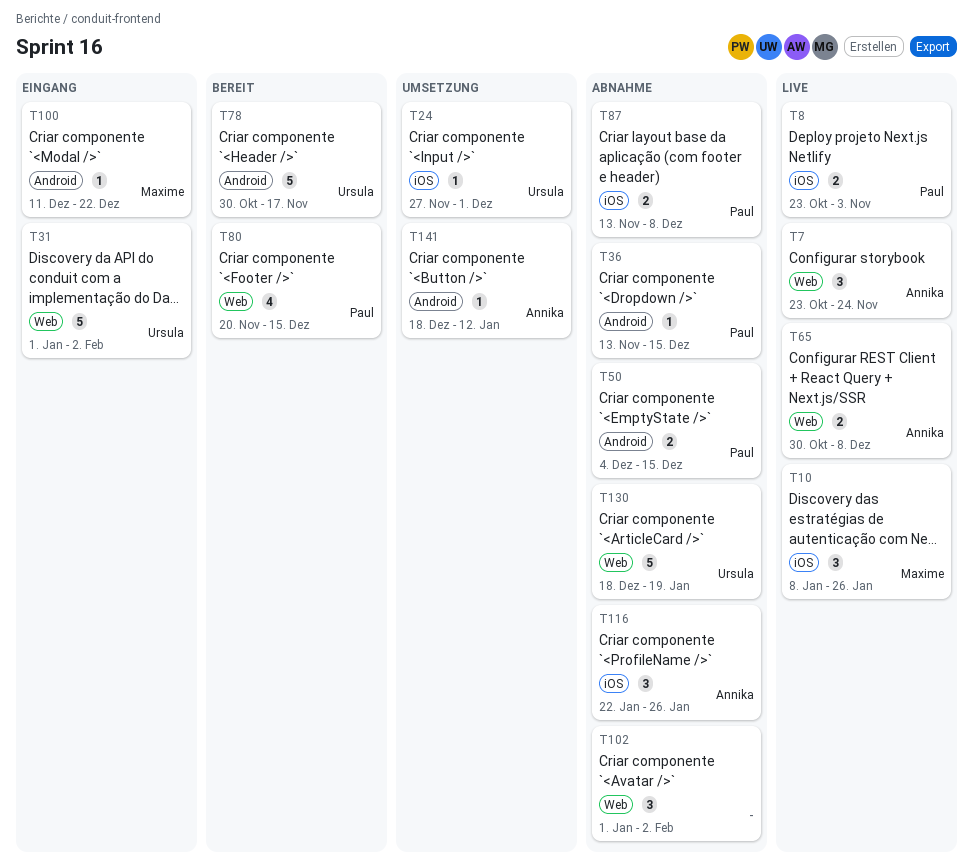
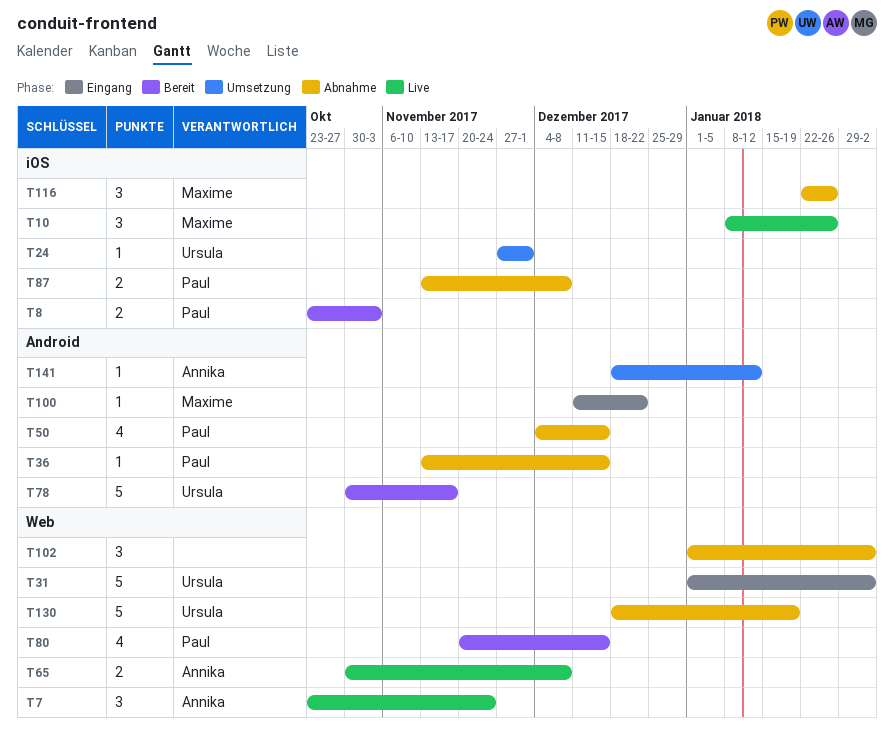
T8, status: Live -> Bereit
T50, estimate: 2 -> 4
T116, owner: Annika -> Maxime

